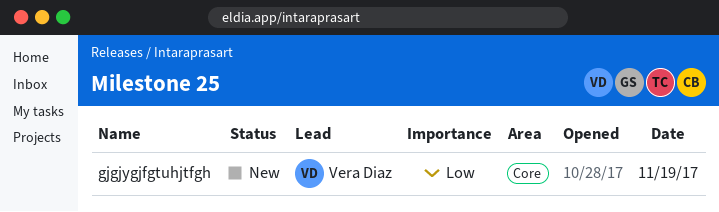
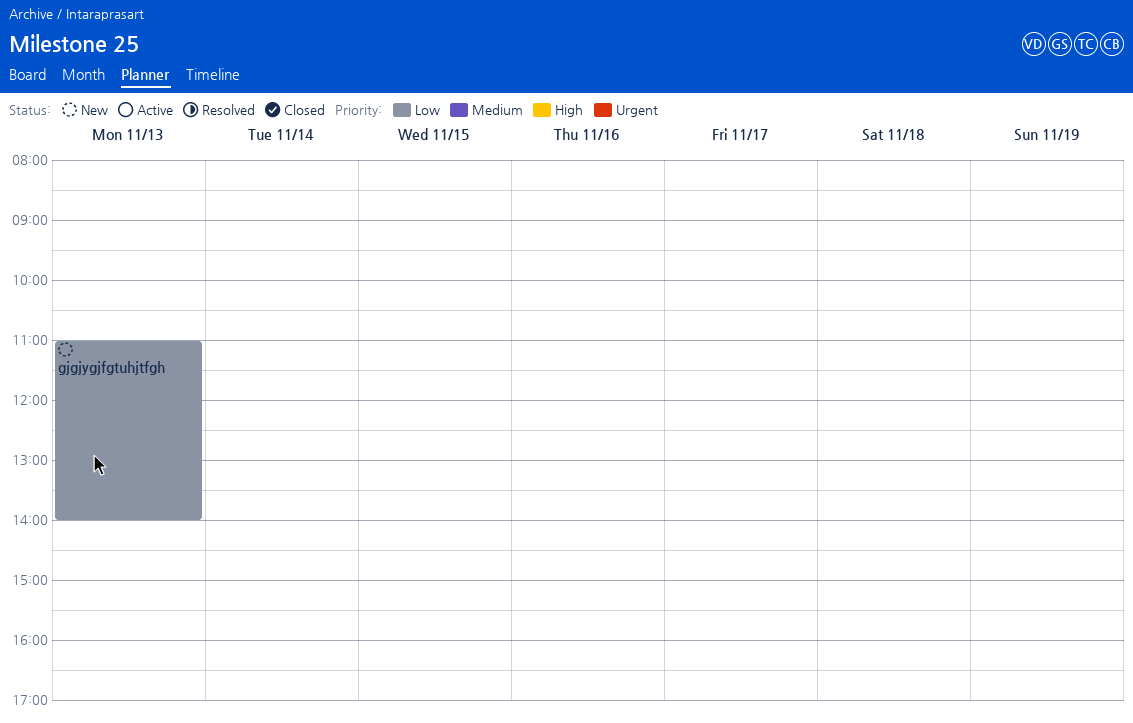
gjgjygjfgtuhjtfgh, day: Nov 19 -> Nov 13

